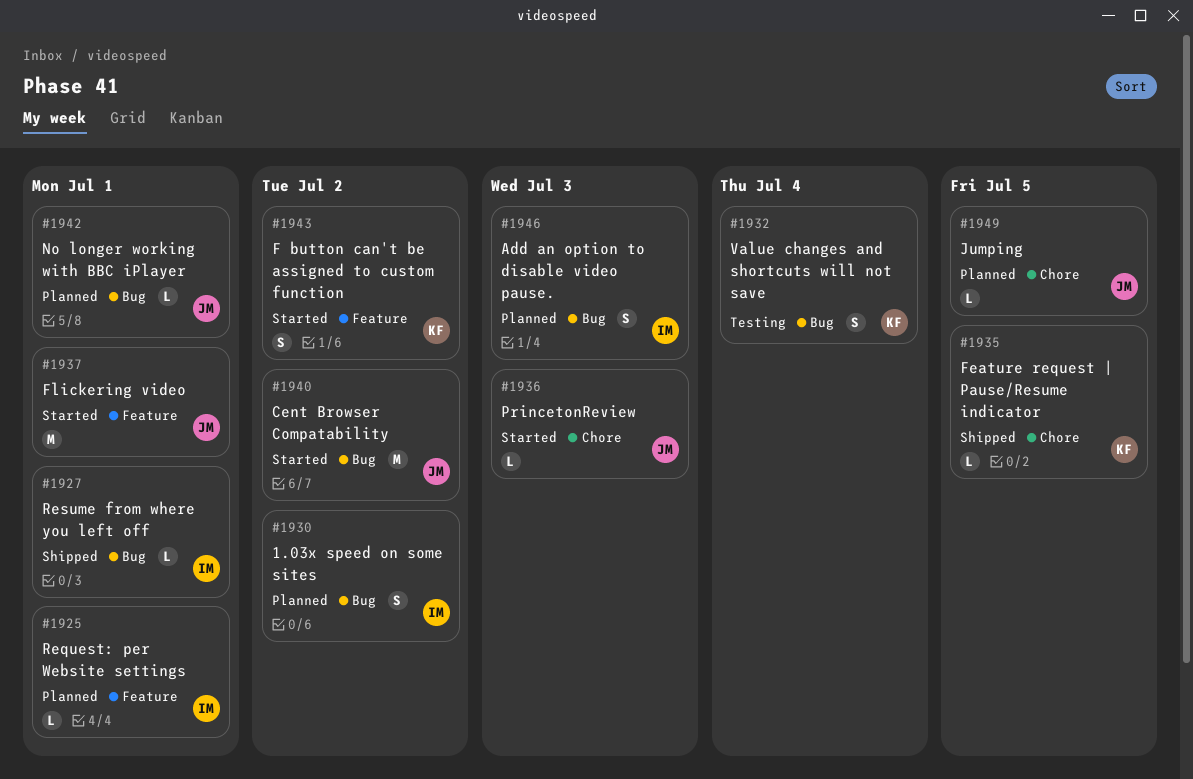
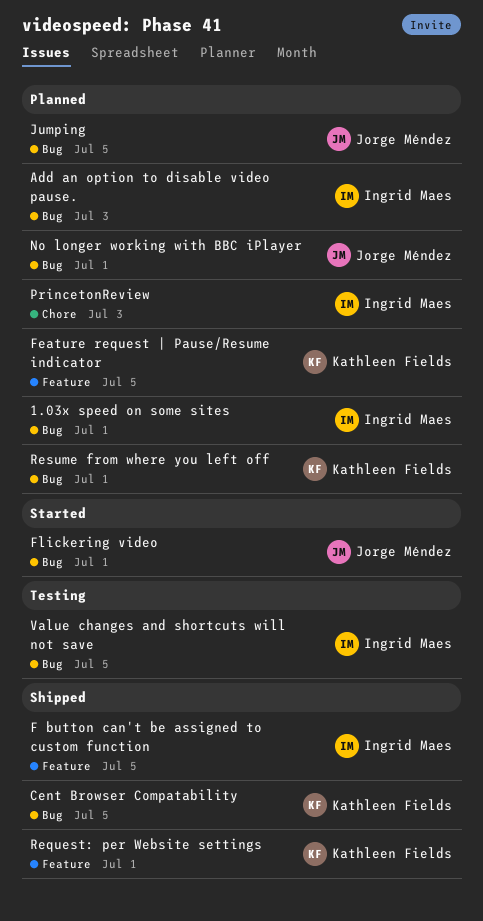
1.03x speed on some sites, due: Jul 2 -> Jul 1
Cent Browser Compatability, status: Started -> Shipped
Cent Browser Compatability, owner: Jorge Méndez -> Kathleen Fields
Cent Browser Compatability, due: Jul 2 -> Jul 5
F button can't be assigned to custom function, status: Started -> Shipped
F button can't be assigned to custom function, owner: Kathleen Fields -> Ingrid Maes
F button can't be assigned to custom function, due: Jul 2 -> Jul 5
Feature request | Pause/Resume indicator, status: Shipped -> Planned
Feature request | Pause/Resume indicator, label: Chore -> Feature
Flickering video, label: Feature -> Bug
Jumping, label: Chore -> Bug
PrincetonReview, status: Started -> Planned
PrincetonReview, owner: Jorge Méndez -> Ingrid Maes
Request: per Website settings, status: Planned -> Shipped
Request: per Website settings, owner: Ingrid Maes -> Kathleen Fields
Resume from where you left off, status: Shipped -> Planned
Resume from where you left off, owner: Ingrid Maes -> Kathleen Fields
Value changes and shortcuts will not save, owner: Kathleen Fields -> Ingrid Maes
Value changes and shortcuts will not save, due: Jul 4 -> Jul 5

